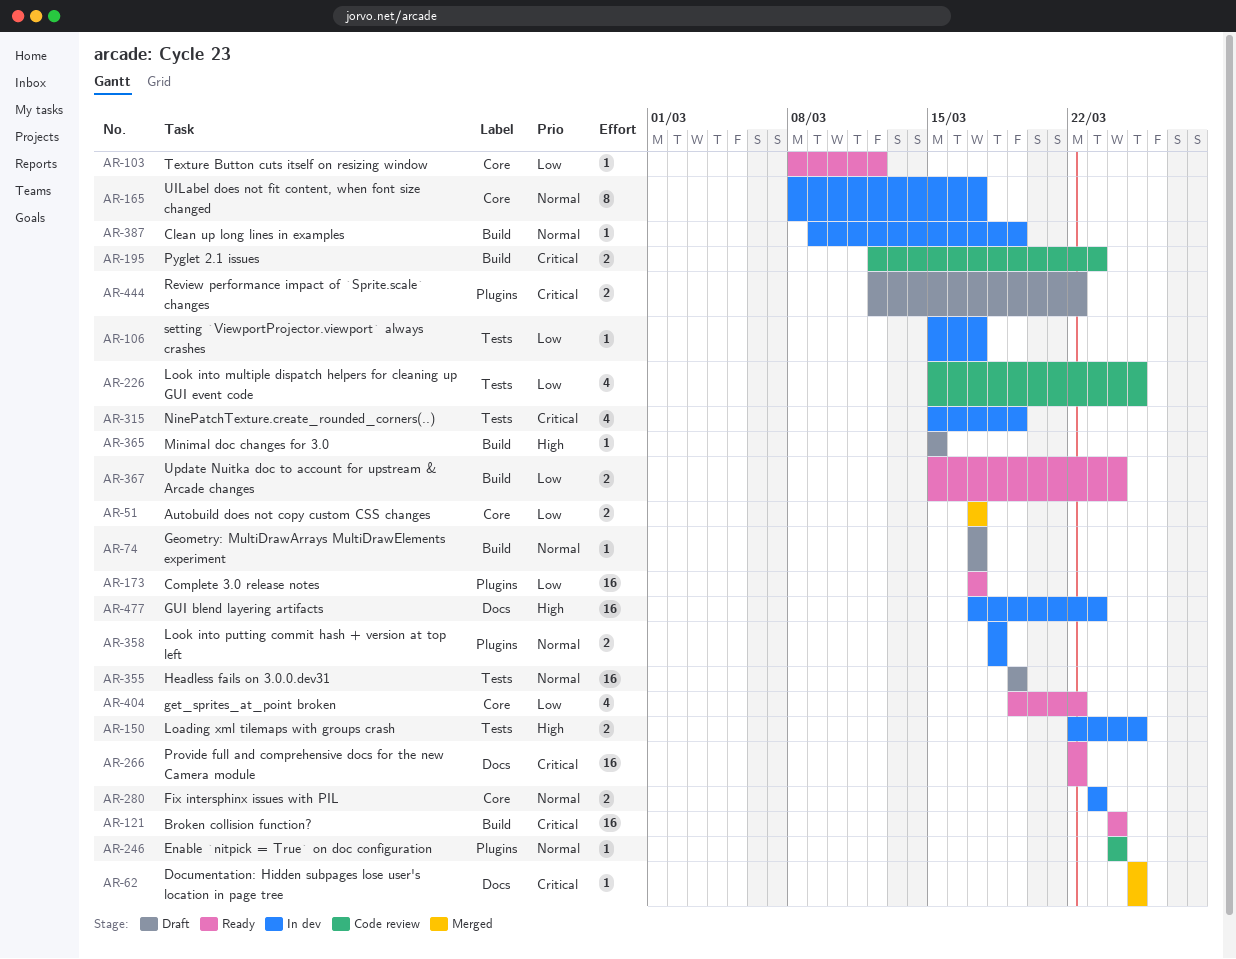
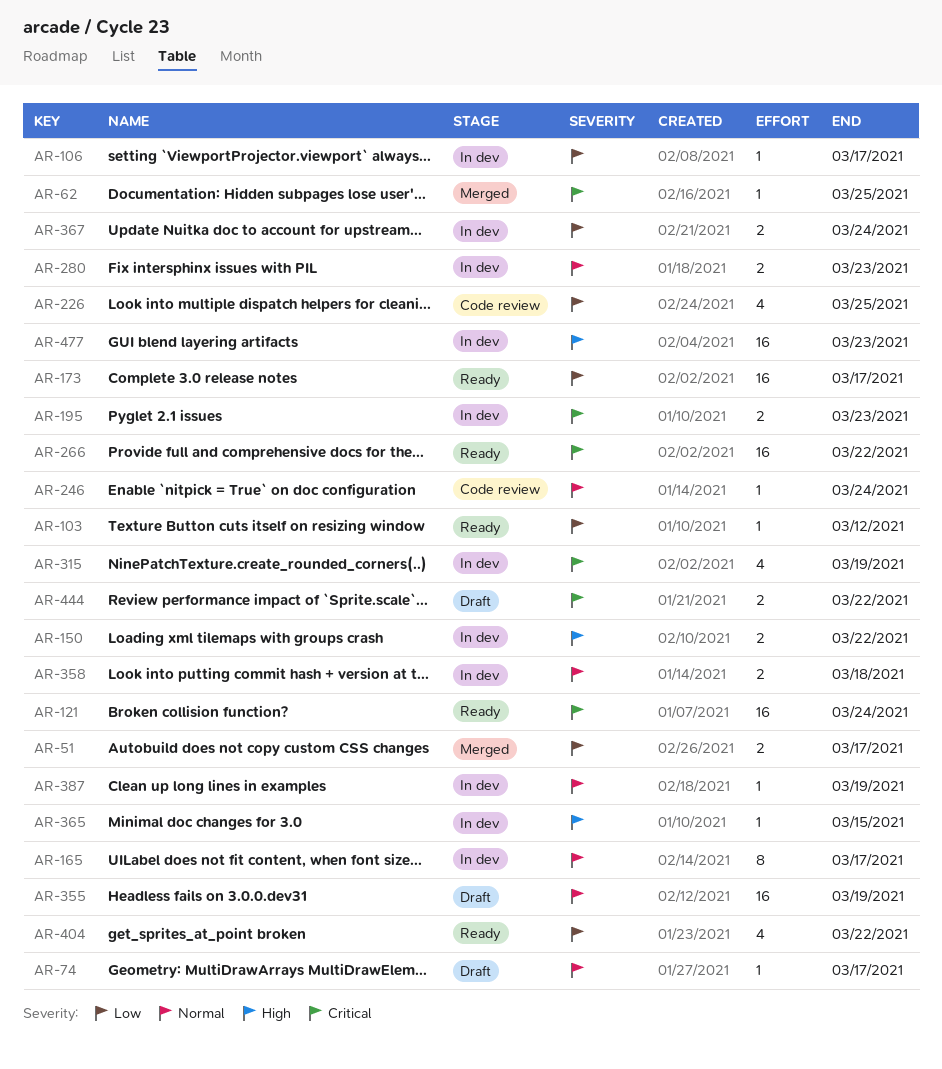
AR-150, due: Mar 25 -> Mar 22
AR-195, status: Code review -> In dev
AR-365, status: Draft -> In dev
AR-367, status: Ready -> In dev

